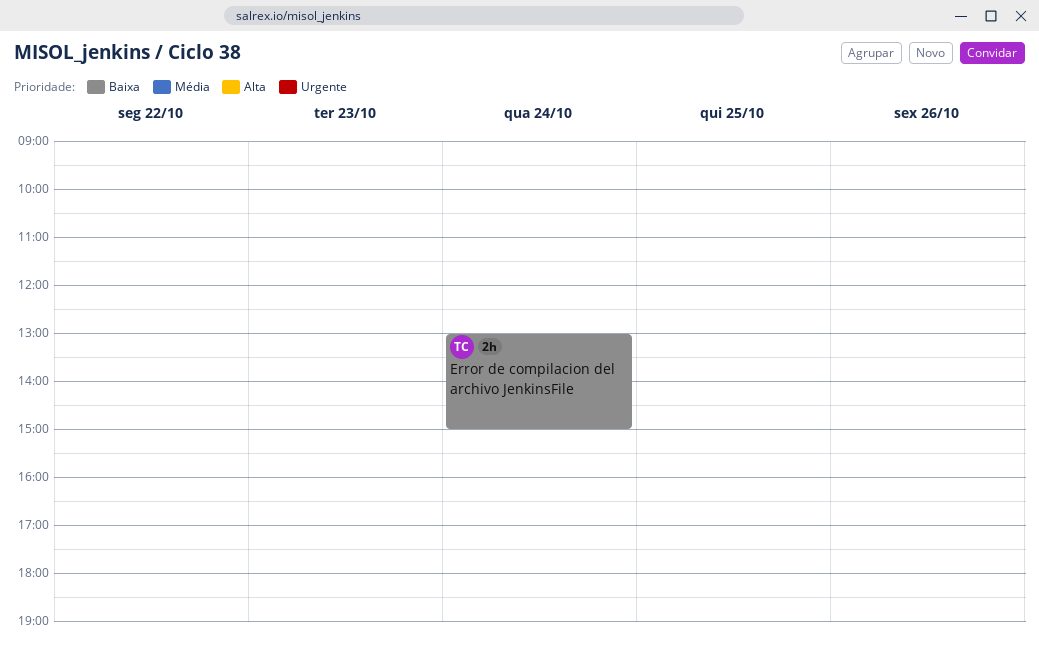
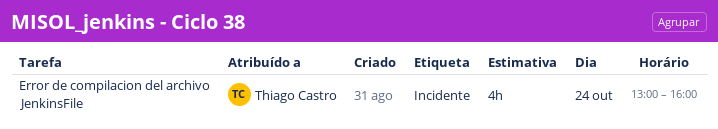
Error de compilacion del archivo JenkinsFile, estimate: 2h -> 4h
Error de compilacion del archivo JenkinsFile, ends: 15:00 -> 16:00

